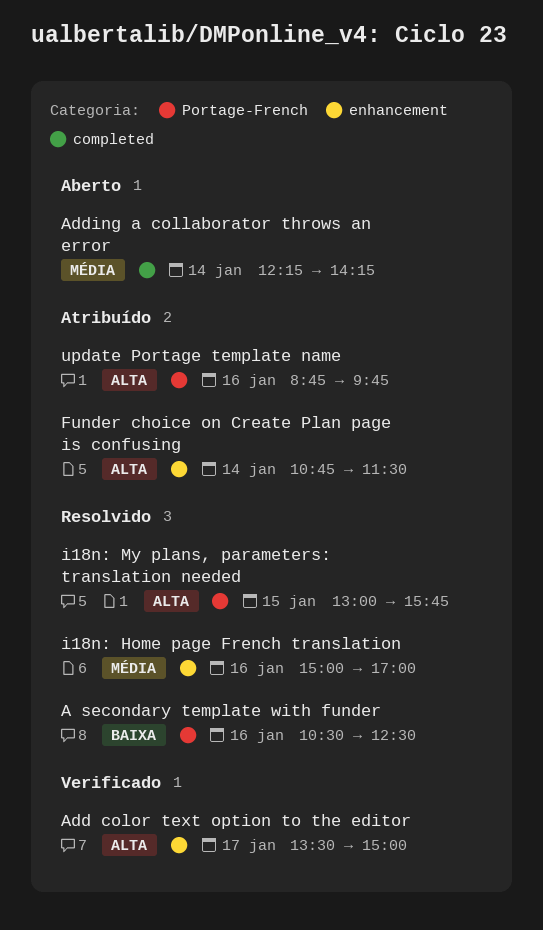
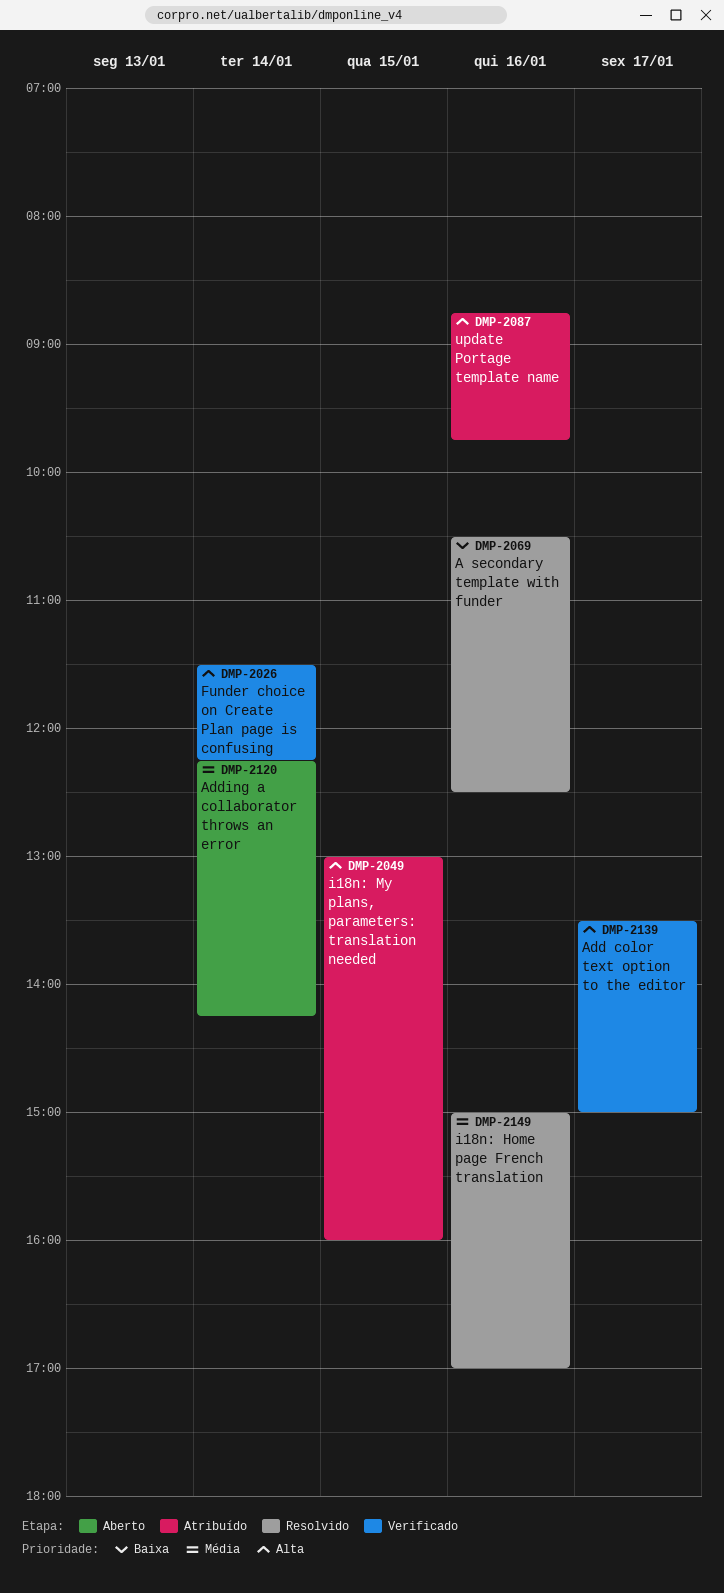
Funder choice on Create Plan page is confusing, status: Atribuído -> Verificado
Funder choice on Create Plan page is confusing, begins: 10:45 -> 11:30
Funder choice on Create Plan page is confusing, ends: 11:30 -> 12:15
i18n: My plans, parameters: translation needed, status: Resolvido -> Atribuído
i18n: My plans, parameters: translation needed, ends: 15:45 -> 16:00

